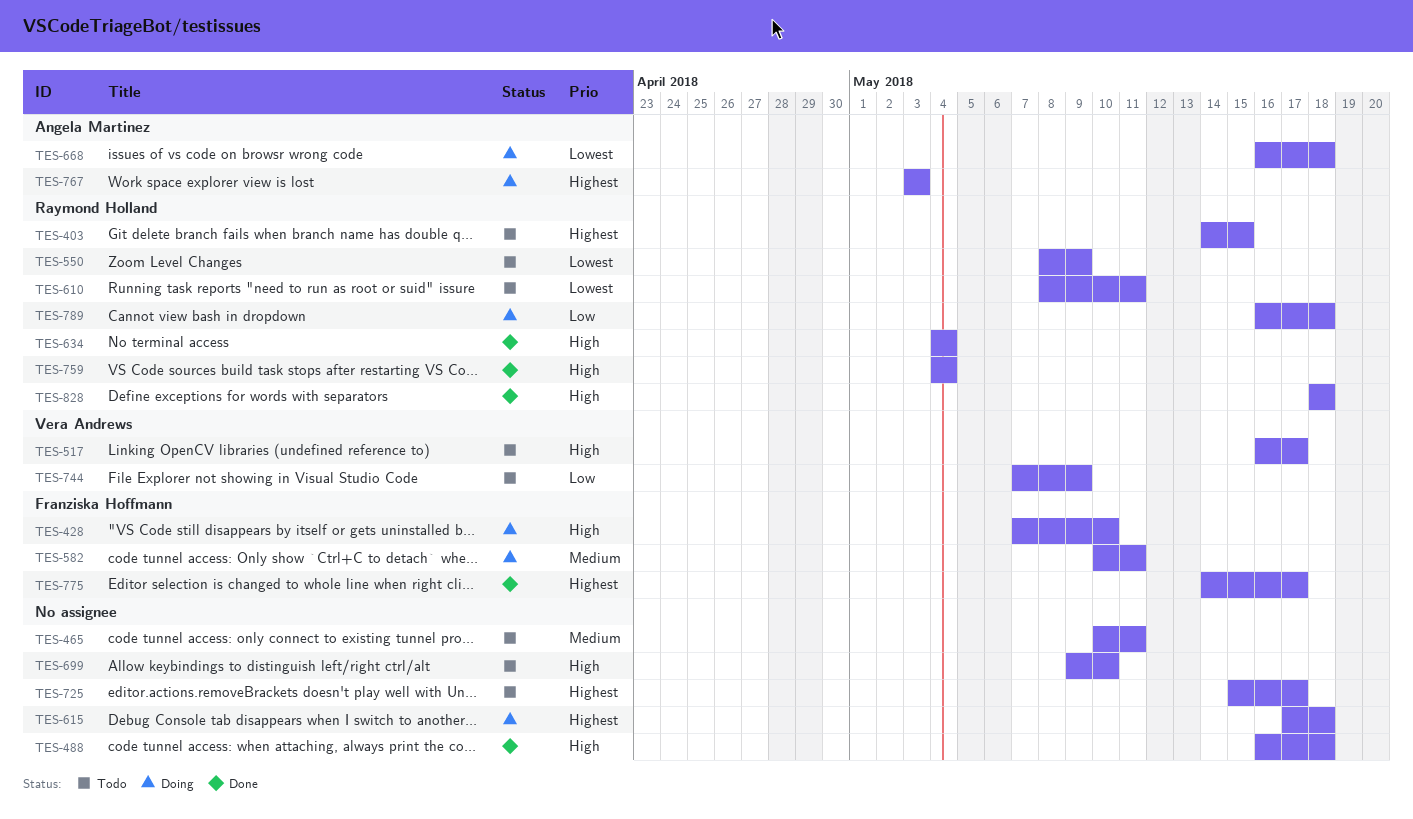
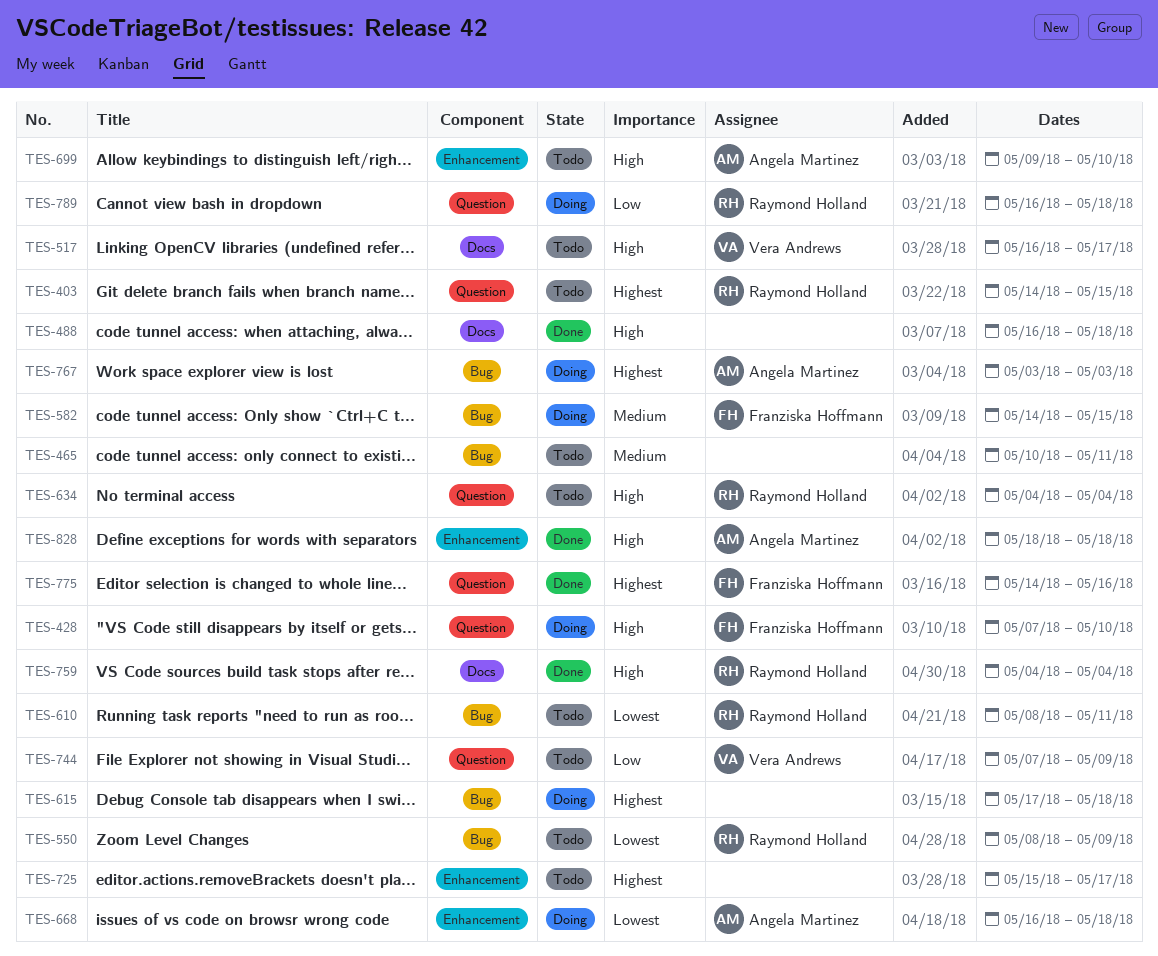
TES-582, start: May 10 -> May 14
TES-582, due: May 11 -> May 15
TES-634, status: Done -> Todo
TES-699, owner: none -> Angela Martinez
TES-775, due: May 17 -> May 16
TES-828, owner: Raymond Holland -> Angela Martinez

